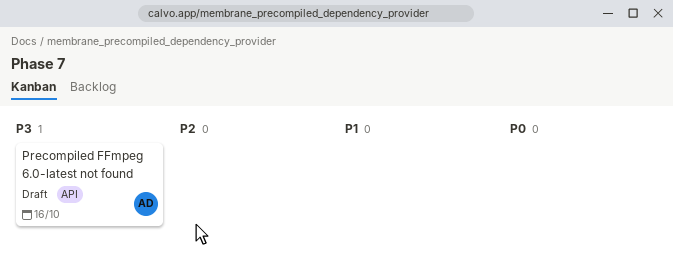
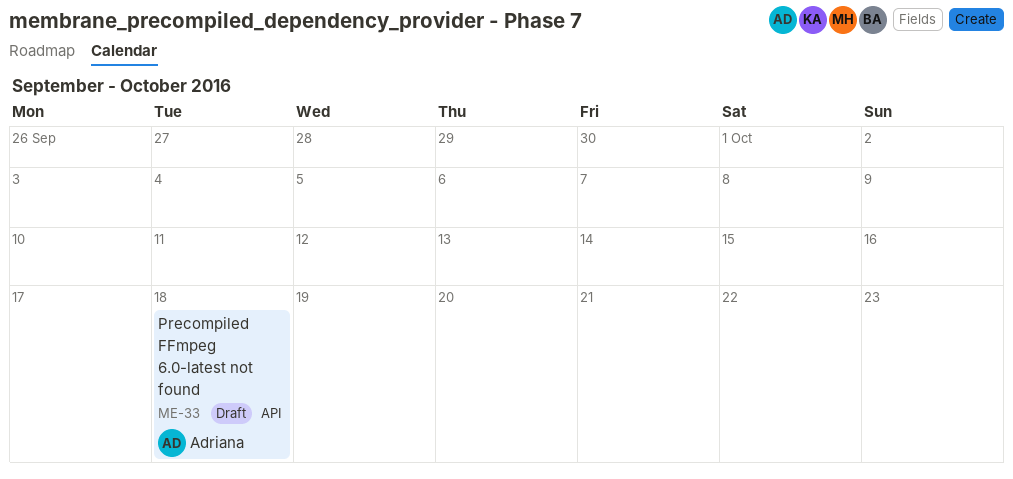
Precompiled FFmpeg 6.0-latest not found, due: Oct 16 -> Oct 18

